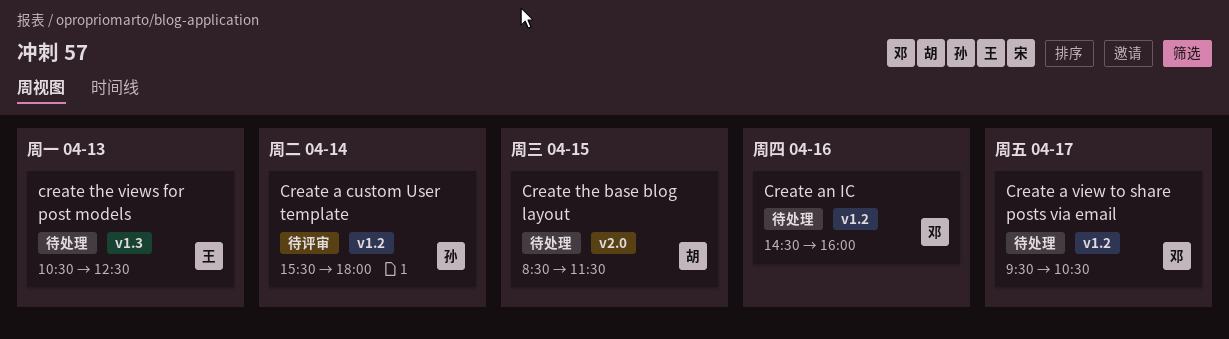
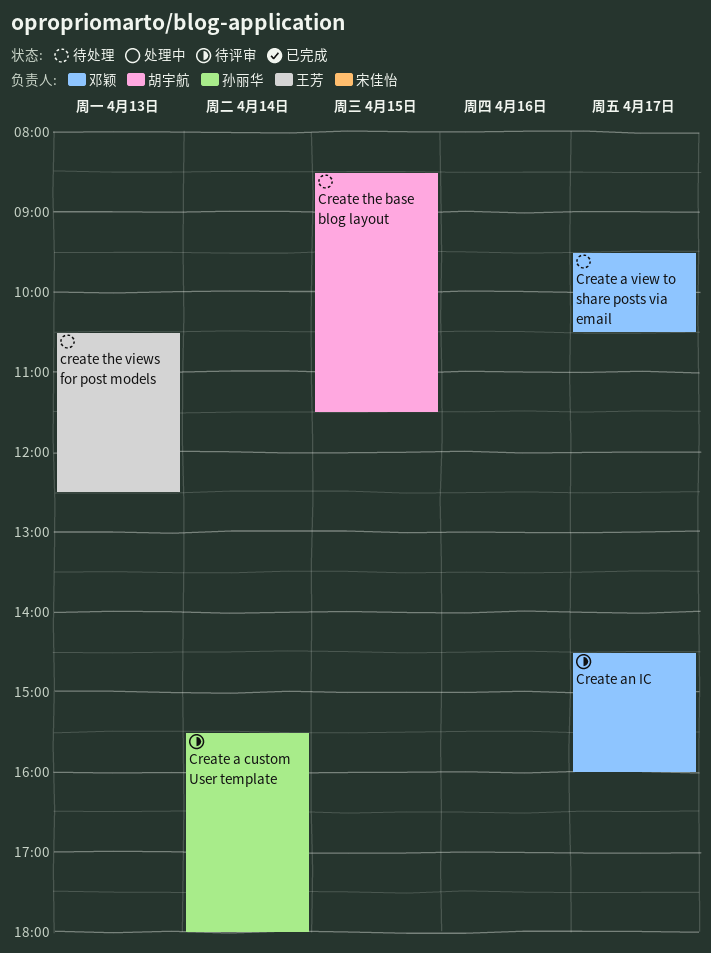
Create an IC, status: 待处理 -> 待评审
Create an IC, day: Apr 16 -> Apr 17

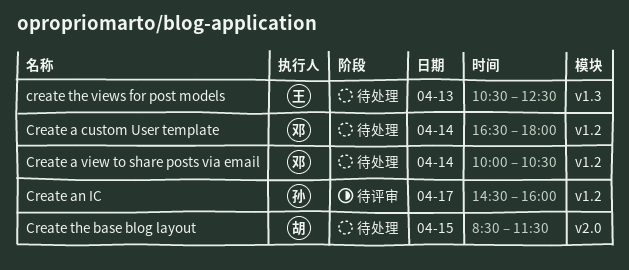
Create a custom User template, status: 待评审 -> 待处理
Create a custom User template, owner: 孙丽华 -> 邓颖
Create a custom User template, begins: 15:30 -> 16:30
Create a view to share posts via email, day: Apr 17 -> Apr 14
Create a view to share posts via email, begins: 09:30 -> 10:00
Create an IC, owner: 邓颖 -> 孙丽华

